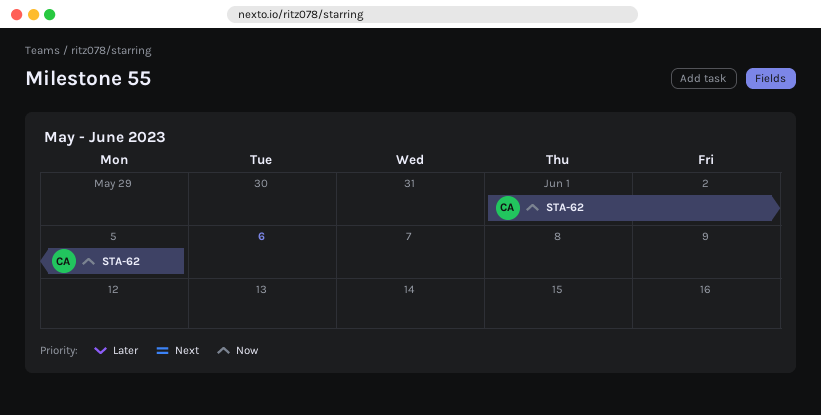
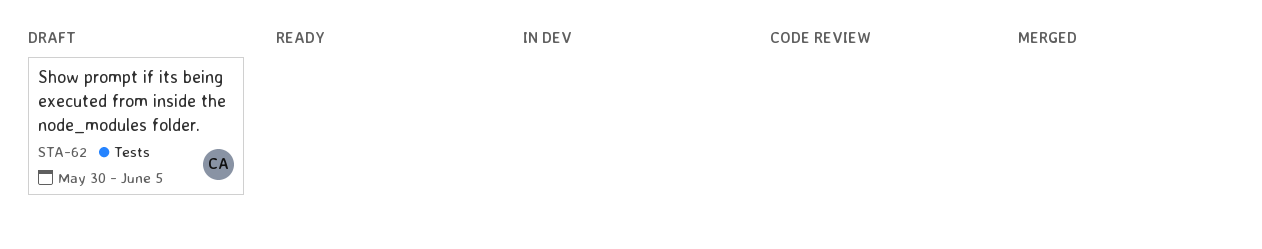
STA-62, start: Jun 1 -> May 30

